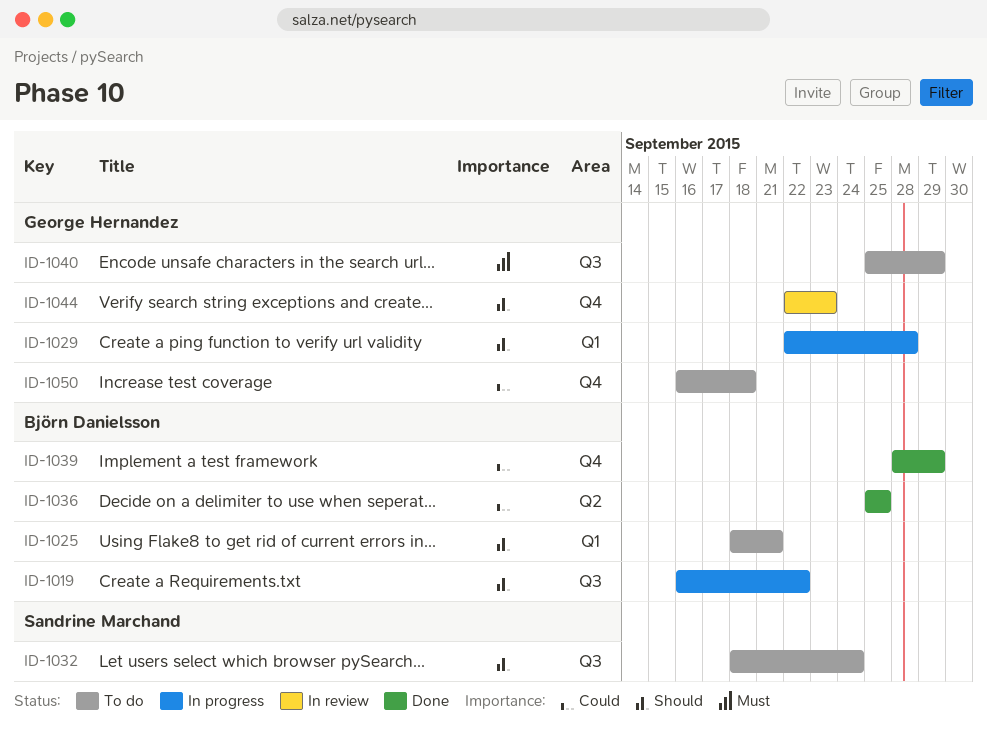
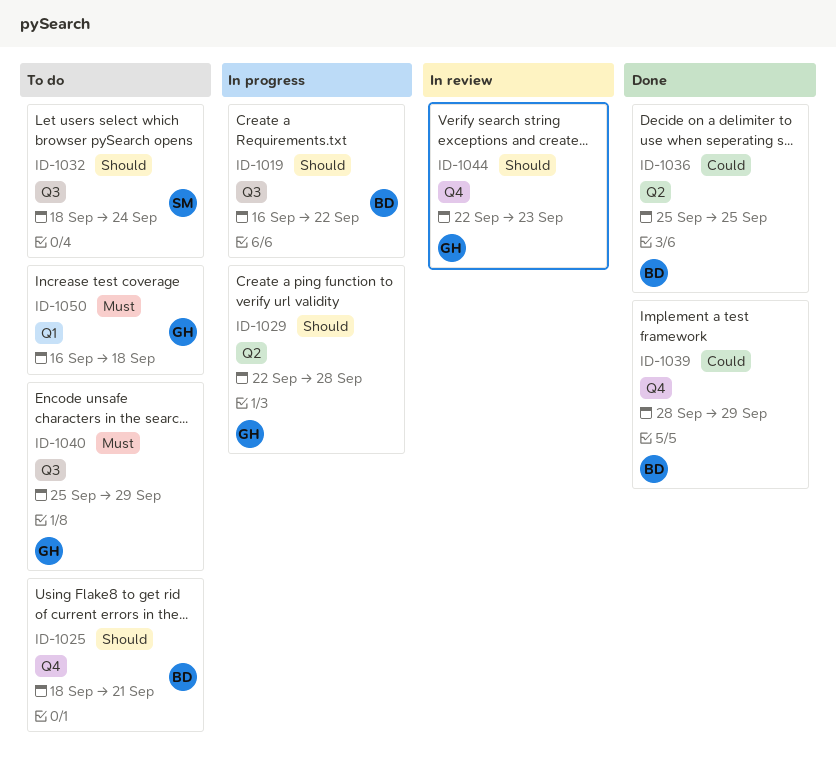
ID-1025, label: Q1 -> Q4
ID-1029, label: Q1 -> Q2
ID-1050, priority: Could -> Must
ID-1050, label: Q4 -> Q1

